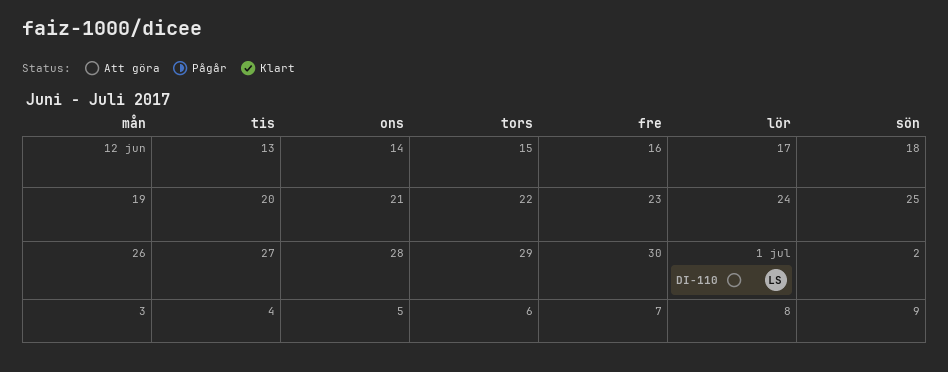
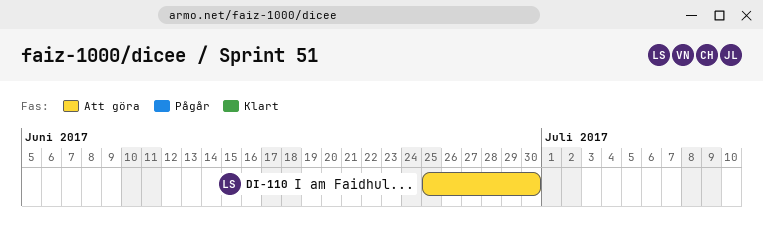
DI-110, due: Jul 1 -> Jun 30

